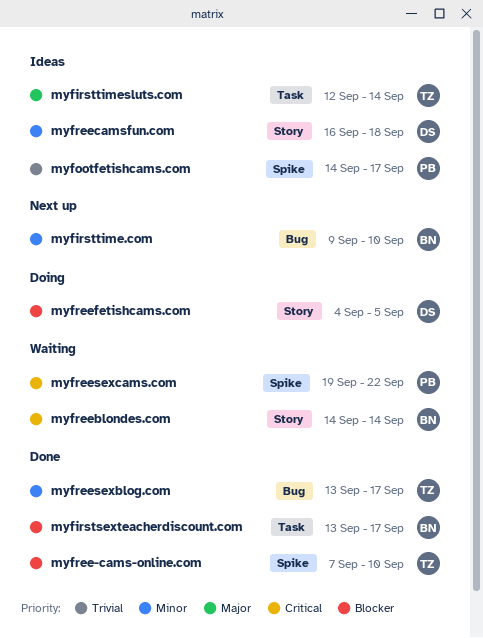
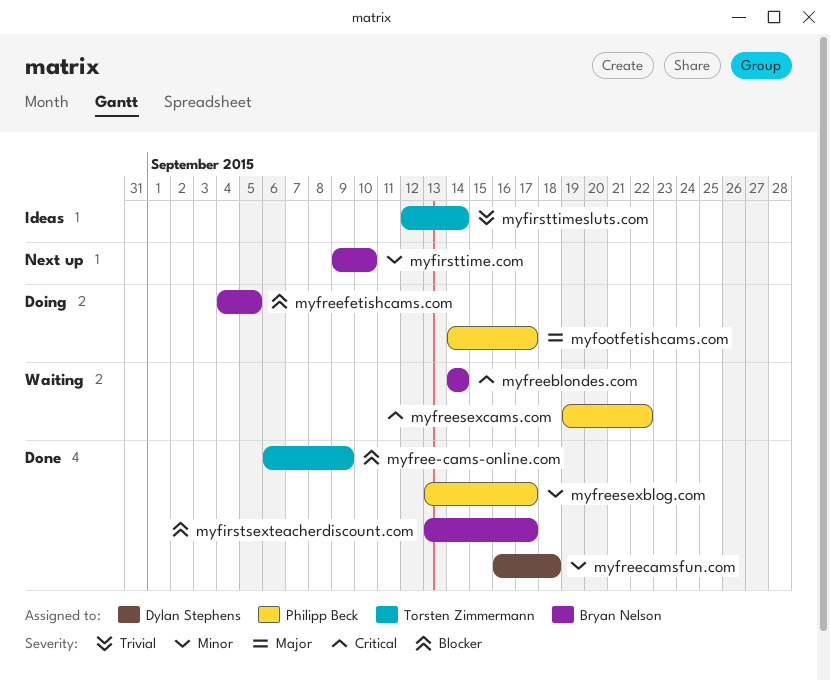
myfirsttimesluts.com, priority: Major -> Trivial
myfootfetishcams.com, status: Ideas -> Doing
myfootfetishcams.com, priority: Trivial -> Major
myfree-cams-online.com, start: Sep 7 -> Sep 6
myfree-cams-online.com, due: Sep 10 -> Sep 9
myfreecamsfun.com, status: Ideas -> Done
myfreefetishcams.com, owner: Dylan Stephens -> Bryan Nelson
myfreesexblog.com, owner: Torsten Zimmermann -> Philipp Beck

